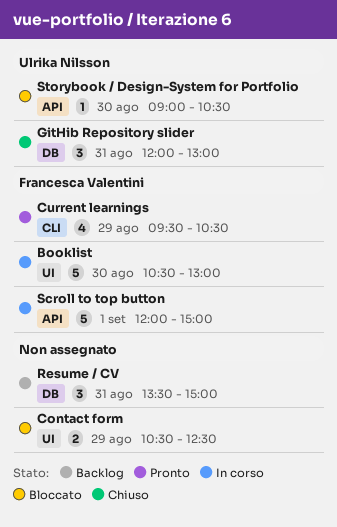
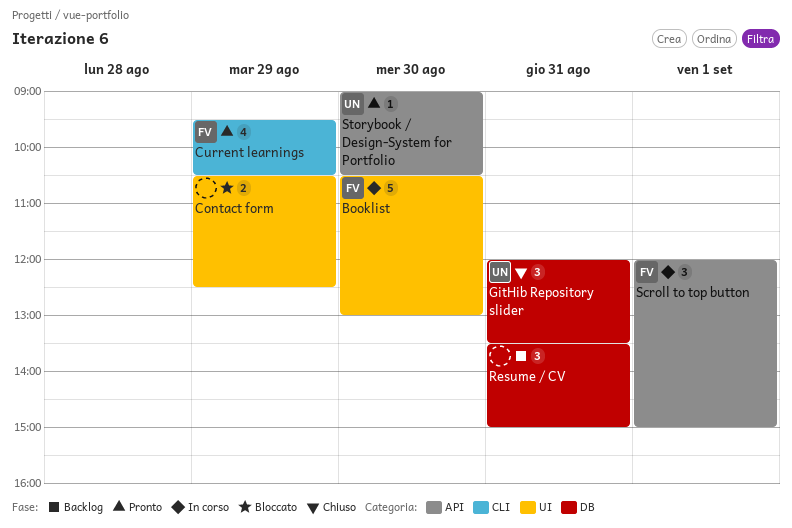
GitHib Repository slider, ends: 13:00 -> 13:30
Scroll to top button, estimate: 5 -> 3
Storybook / Design-System for Portfolio, status: Bloccato -> Pronto

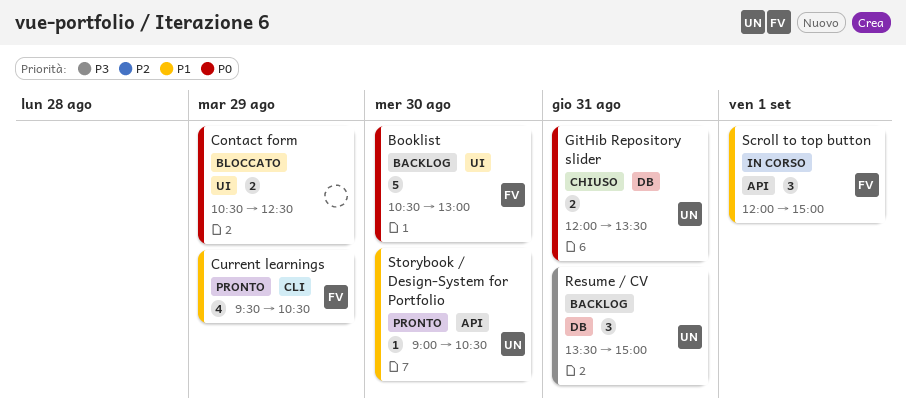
Booklist, status: In corso -> Backlog
GitHib Repository slider, estimate: 3 -> 2
Resume / CV, owner: none -> UN

